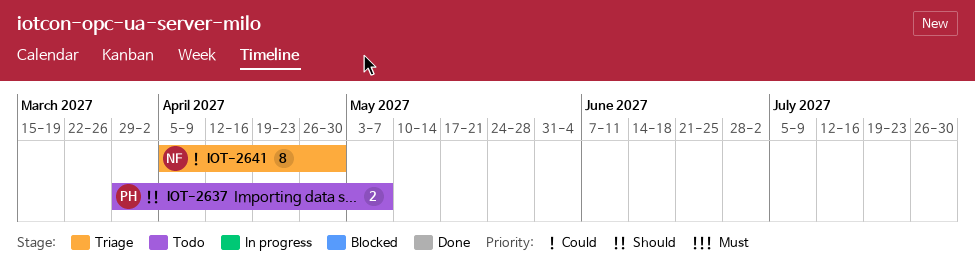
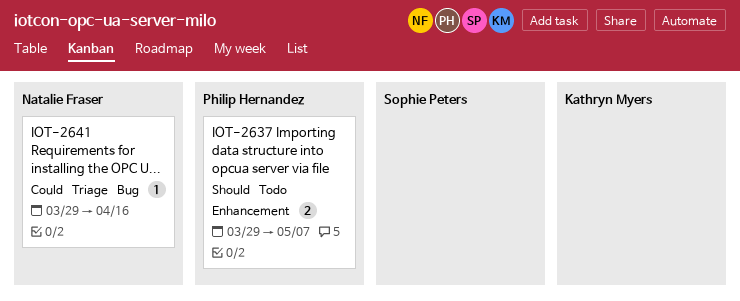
IOT-2641, estimate: 8 -> 1
IOT-2641, start: Apr 5 -> Mar 29
IOT-2641, due: Apr 30 -> Apr 16

